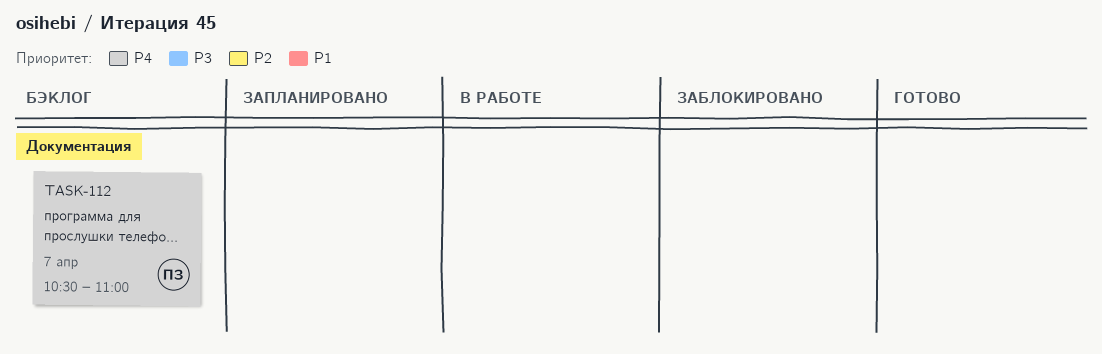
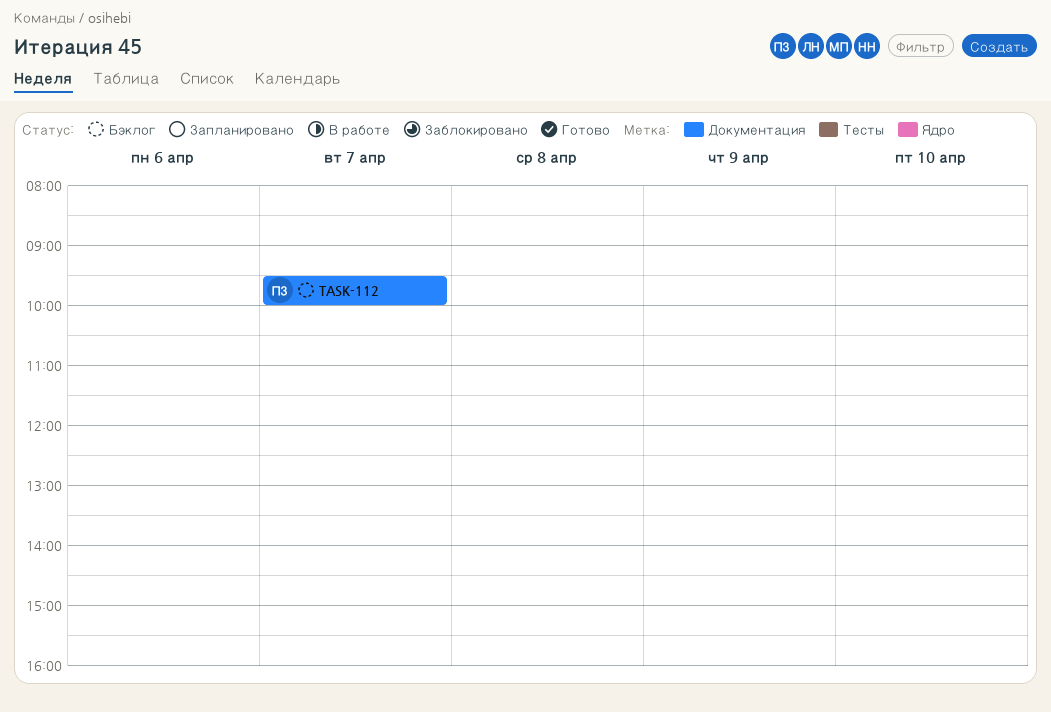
TASK-112, begins: 10:30 -> 09:30
TASK-112, ends: 11:00 -> 10:00

